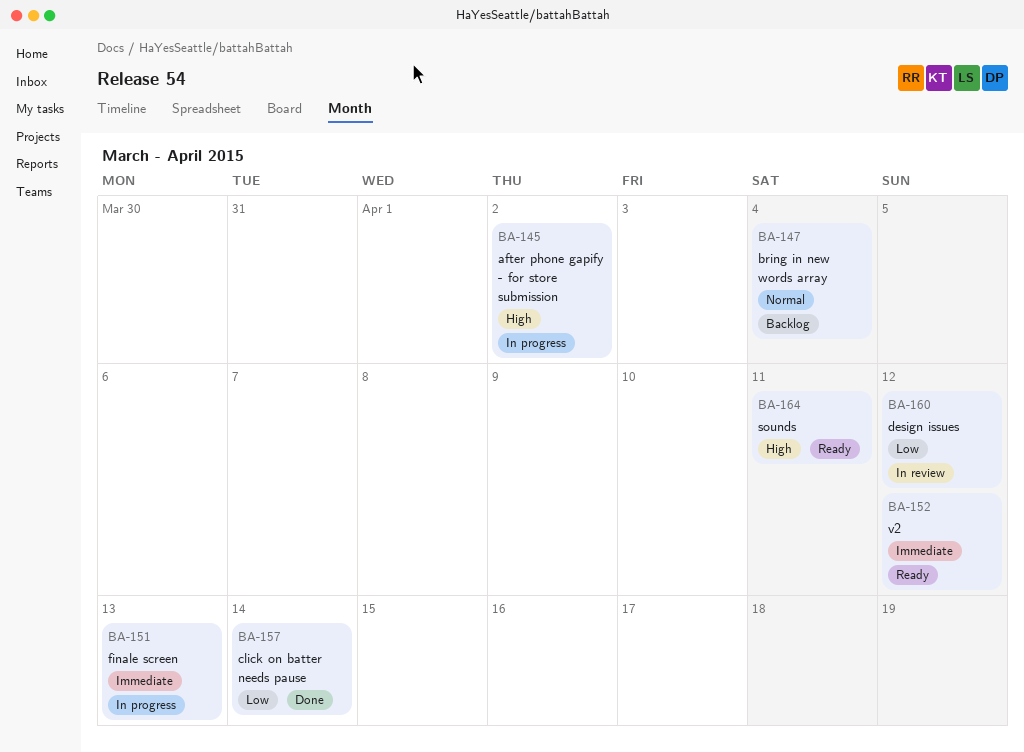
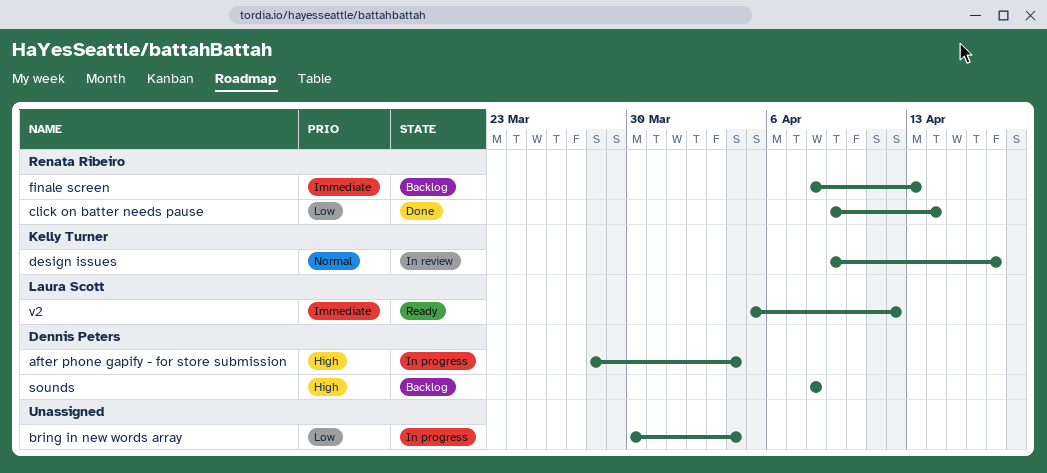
after phone gapify - for store submission, due: Apr 2 -> Apr 4
bring in new words array, status: Backlog -> In progress
bring in new words array, priority: Normal -> Low
design issues, priority: Low -> Normal
design issues, due: Apr 12 -> Apr 17
finale screen, status: In progress -> Backlog
sounds, status: Ready -> Backlog
sounds, due: Apr 11 -> Apr 8

